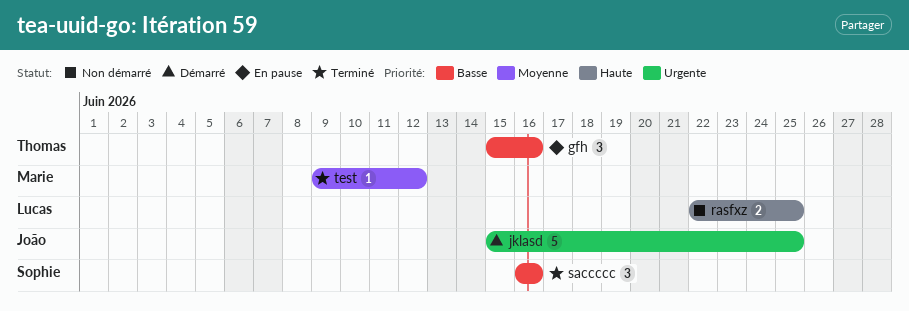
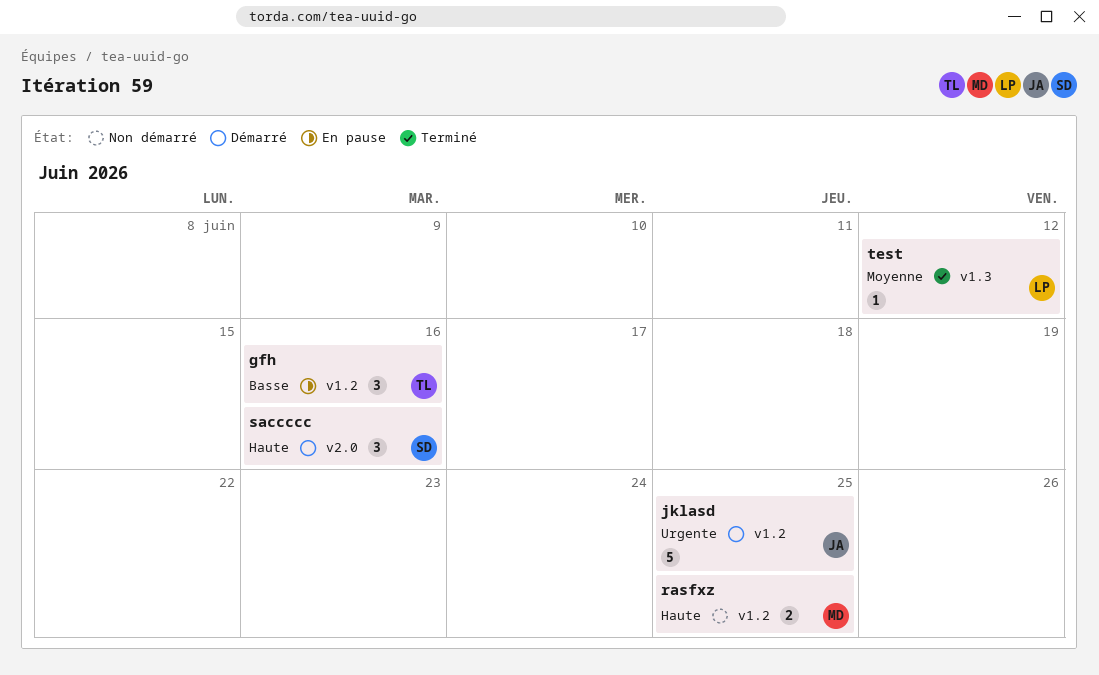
rasfxz, owner: Lucas -> Marie
saccccc, status: Terminé -> Démarré
saccccc, priority: Basse -> Haute
test, owner: Marie -> Lucas

